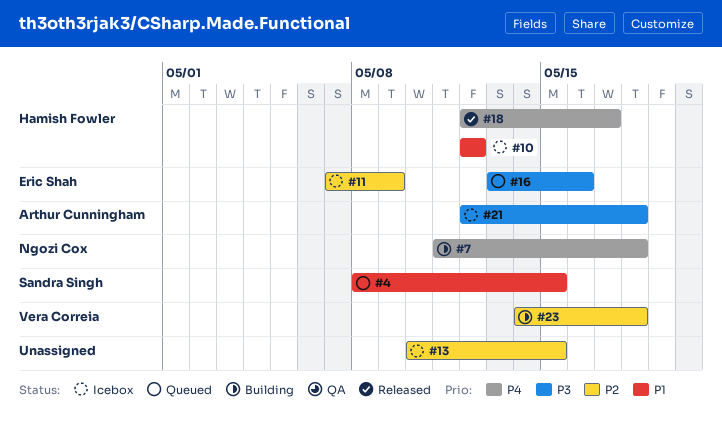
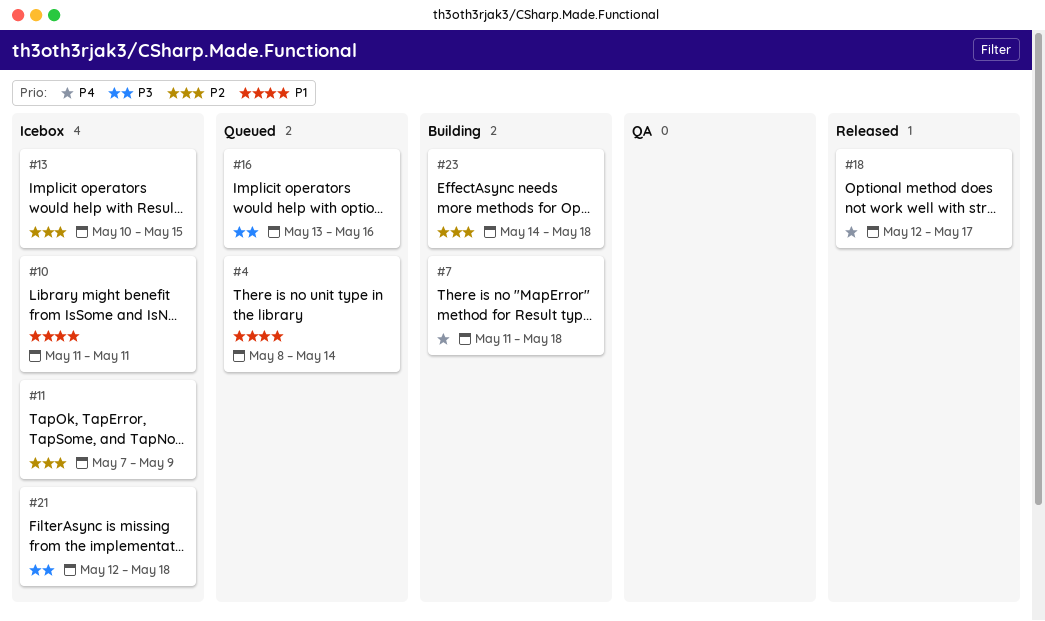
#4, due: May 15 -> May 14
#10, start: May 12 -> May 11
#10, due: May 12 -> May 11

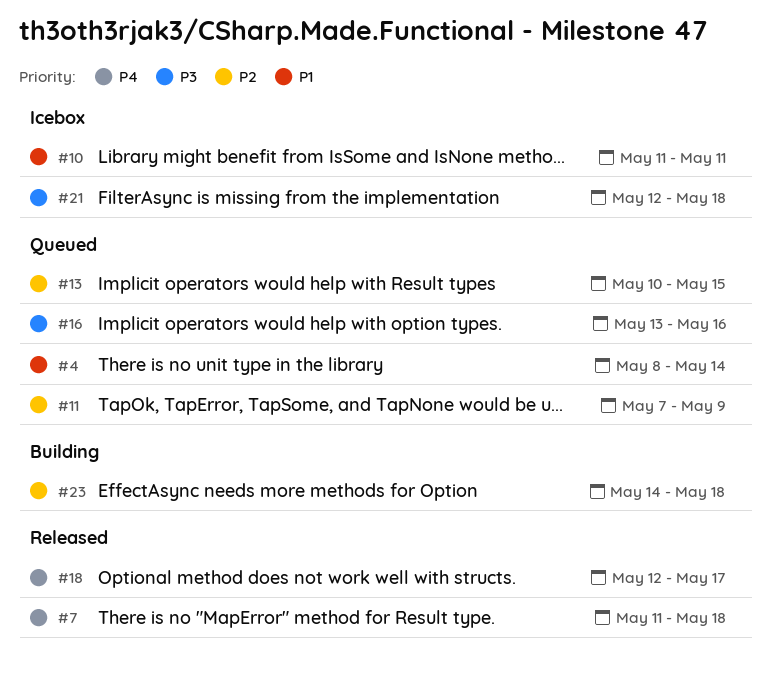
#7, status: Building -> Released
#11, status: Icebox -> Queued
#13, status: Icebox -> Queued

